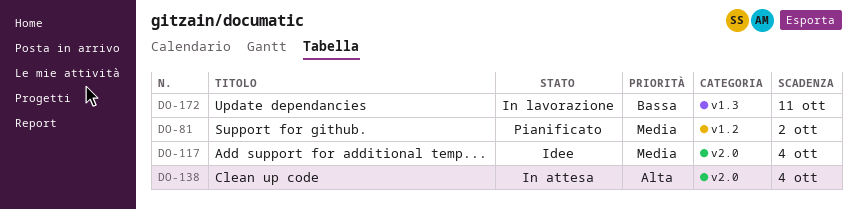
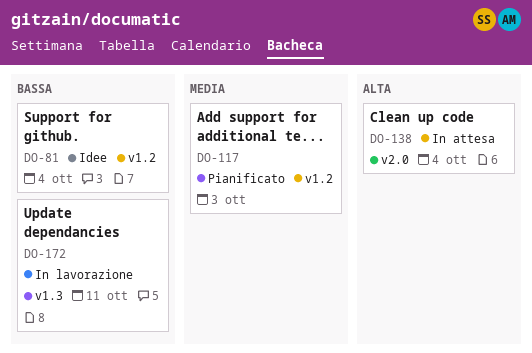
DO-81, status: Pianificato -> Idee
DO-81, priority: Media -> Bassa
DO-81, due: Oct 2 -> Oct 4
DO-117, status: Idee -> Pianificato
DO-117, label: v2.0 -> v1.2
DO-117, due: Oct 4 -> Oct 3

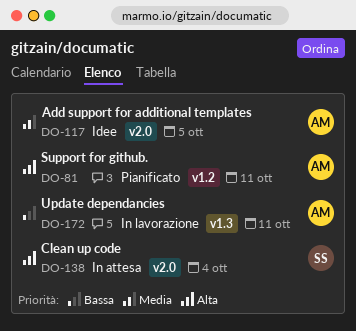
DO-81, status: Idee -> Pianificato
DO-81, priority: Bassa -> Alta
DO-81, due: Oct 4 -> Oct 11
DO-117, status: Pianificato -> Idee
DO-117, label: v1.2 -> v2.0
DO-117, due: Oct 3 -> Oct 5

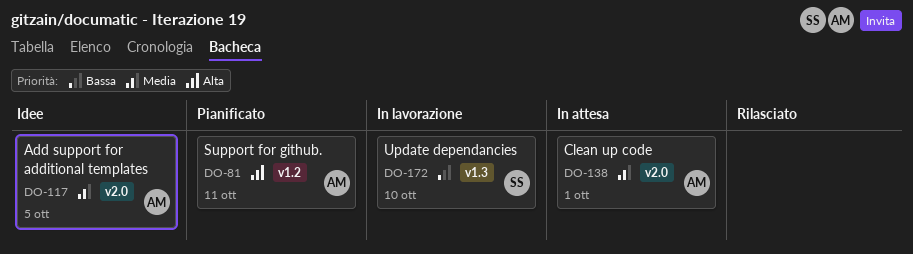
DO-138, owner: SS -> AM
DO-138, priority: Alta -> Media
DO-138, due: Oct 4 -> Oct 1
DO-172, owner: AM -> SS
DO-172, due: Oct 11 -> Oct 10

